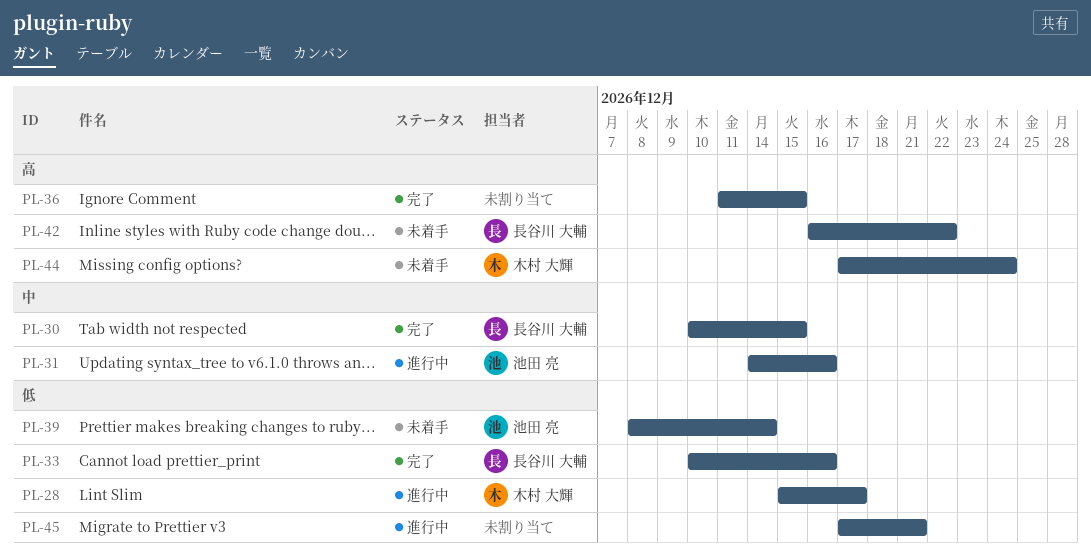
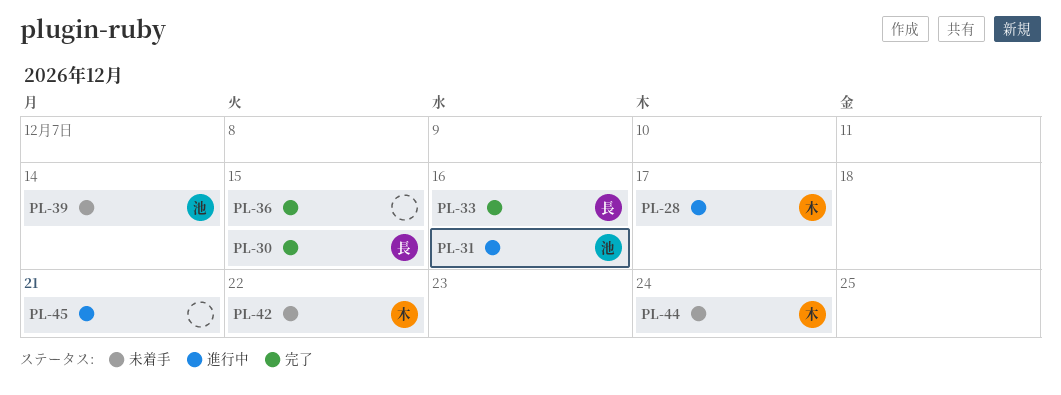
PL-42, owner: 長谷川 大輔 -> 木村 大輝

